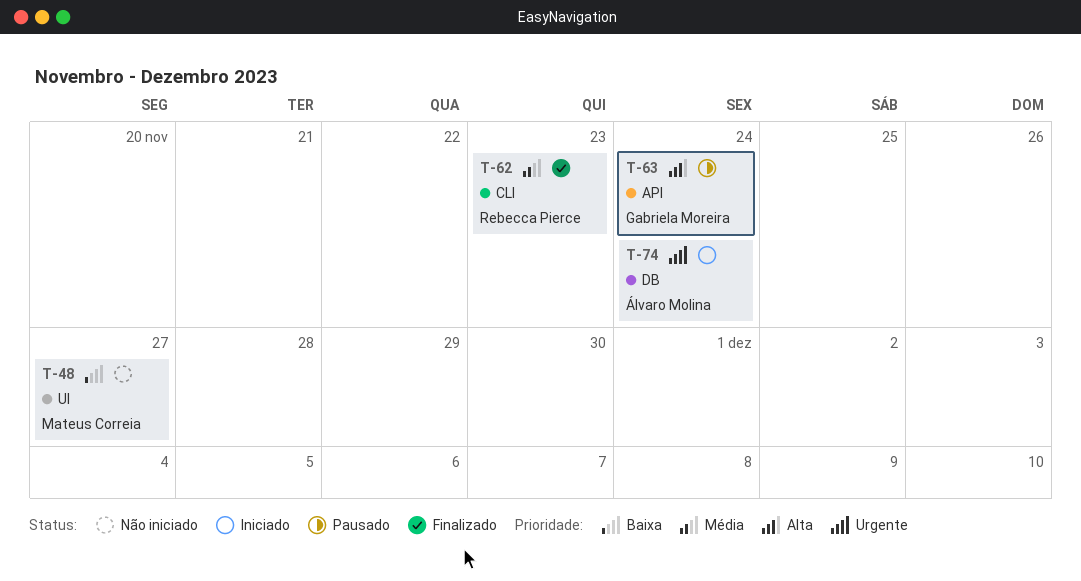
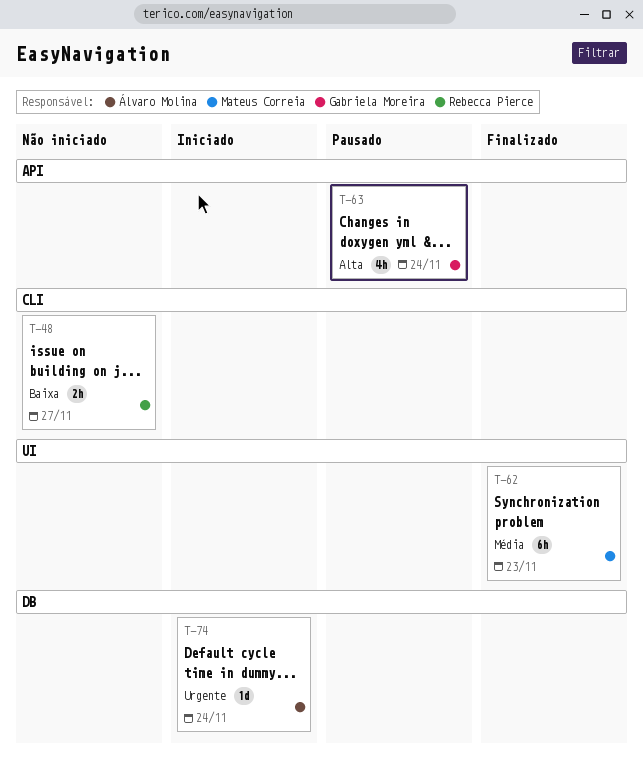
T-48, owner: Mateus Correia -> Rebecca Pierce
T-48, label: UI -> CLI
T-62, owner: Rebecca Pierce -> Mateus Correia
T-62, label: CLI -> UI

